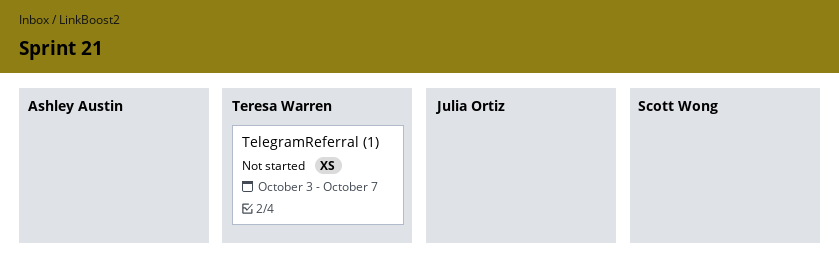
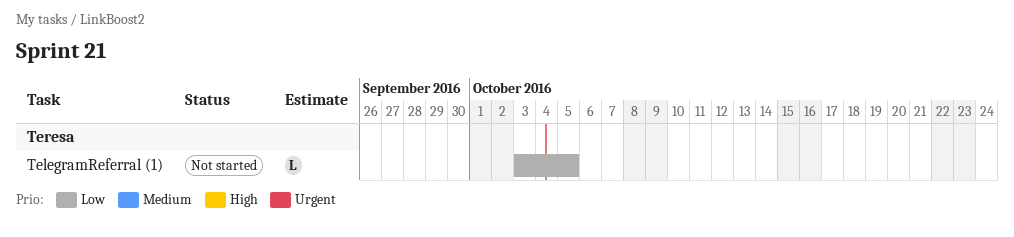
TelegramReferral (1), estimate: XS -> L
TelegramReferral (1), due: Oct 7 -> Oct 5

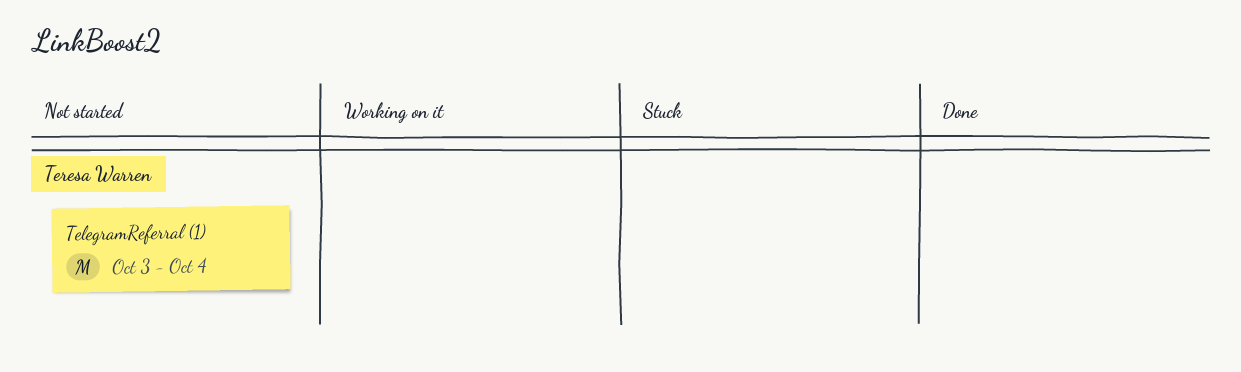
TelegramReferral (1), estimate: L -> M
TelegramReferral (1), due: Oct 5 -> Oct 4

